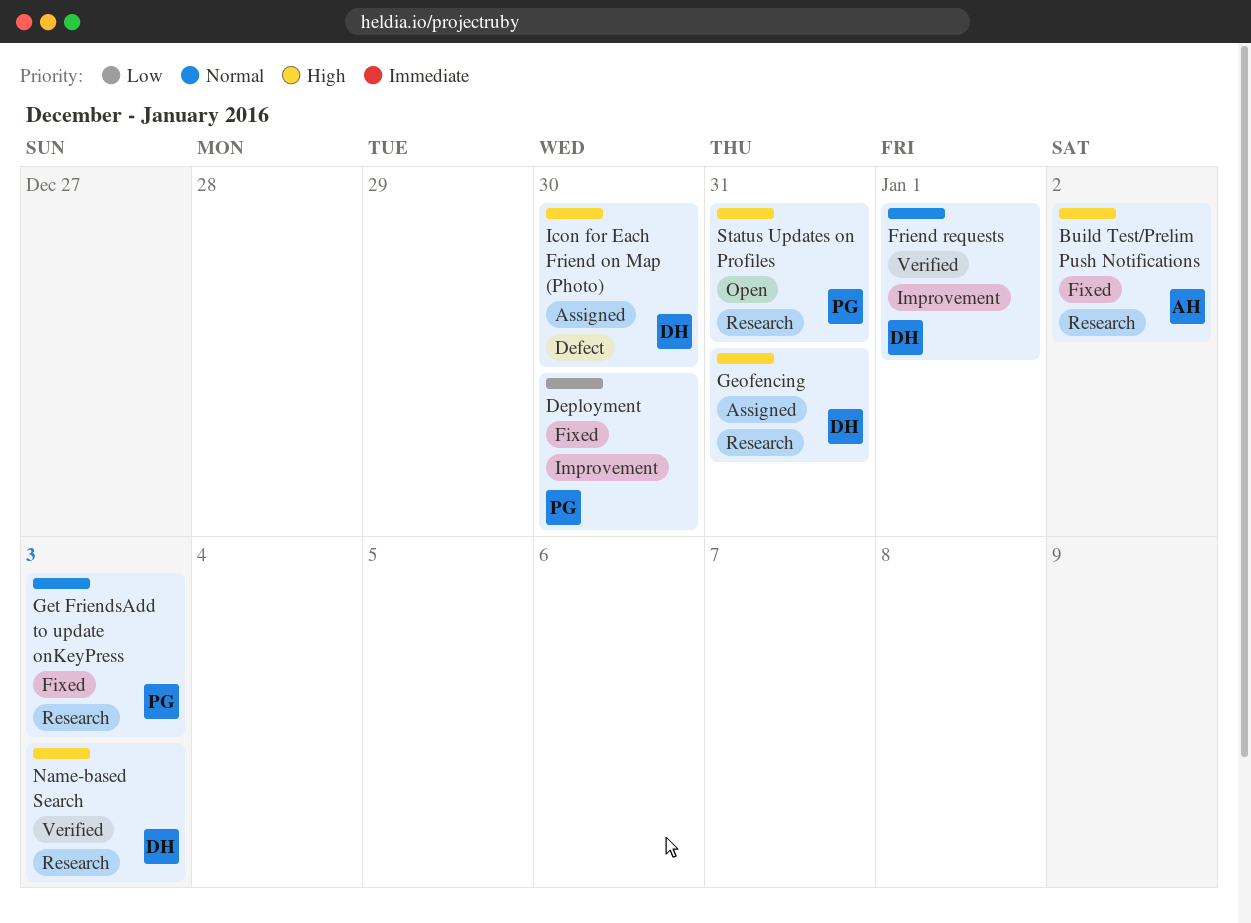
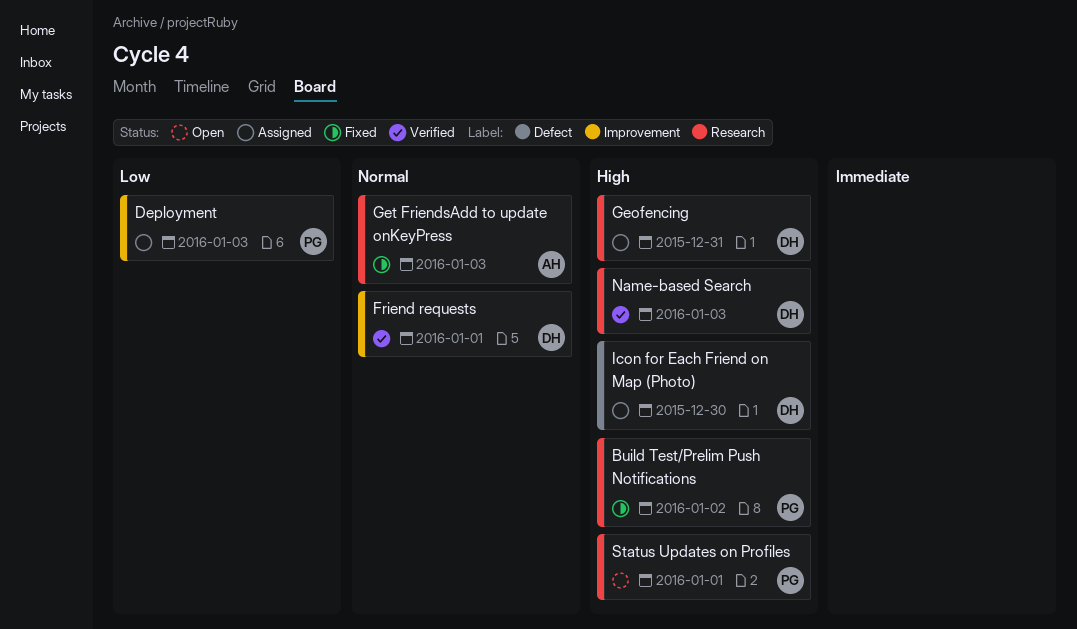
Build Test/Prelim Push Notifications, owner: AH -> PG
Deployment, status: Fixed -> Assigned
Deployment, due: Dec 30 -> Jan 3
Get FriendsAdd to update onKeyPress, owner: PG -> AH
Status Updates on Profiles, due: Dec 31 -> Jan 1

